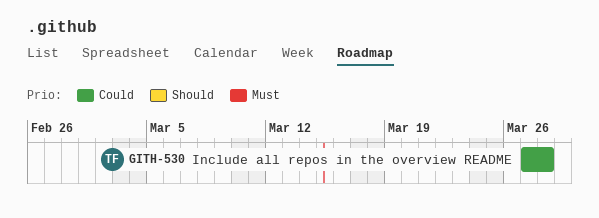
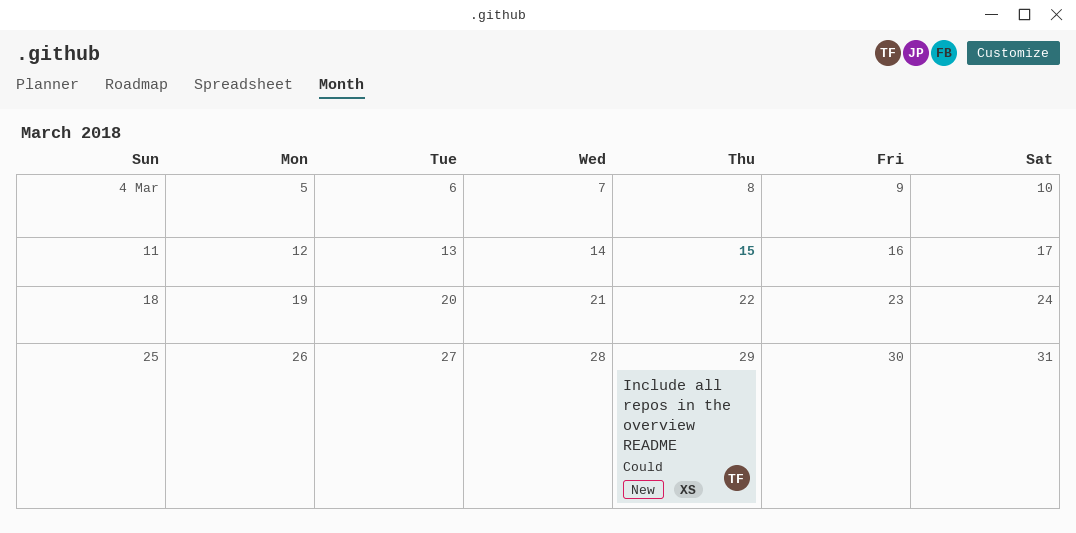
Include all repos in the overview README, due: Mar 28 -> Mar 29

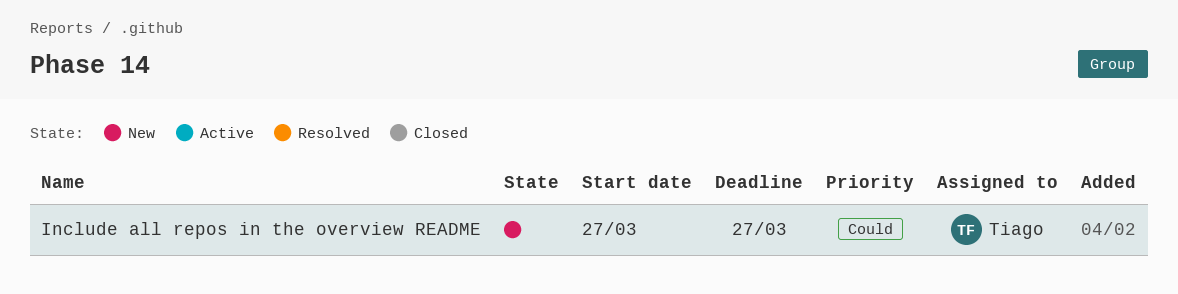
Include all repos in the overview README, due: Mar 29 -> Mar 27

